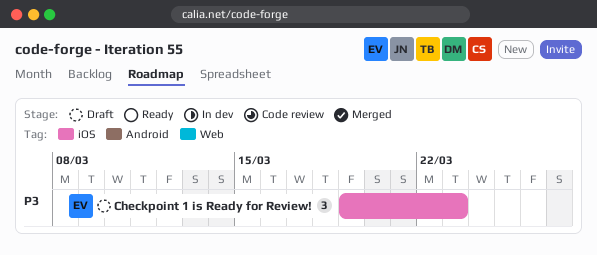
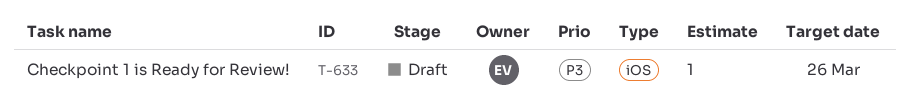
Checkpoint 1 is Ready for Review!, estimate: 3 -> 1
Checkpoint 1 is Ready for Review!, due: Mar 23 -> Mar 26

